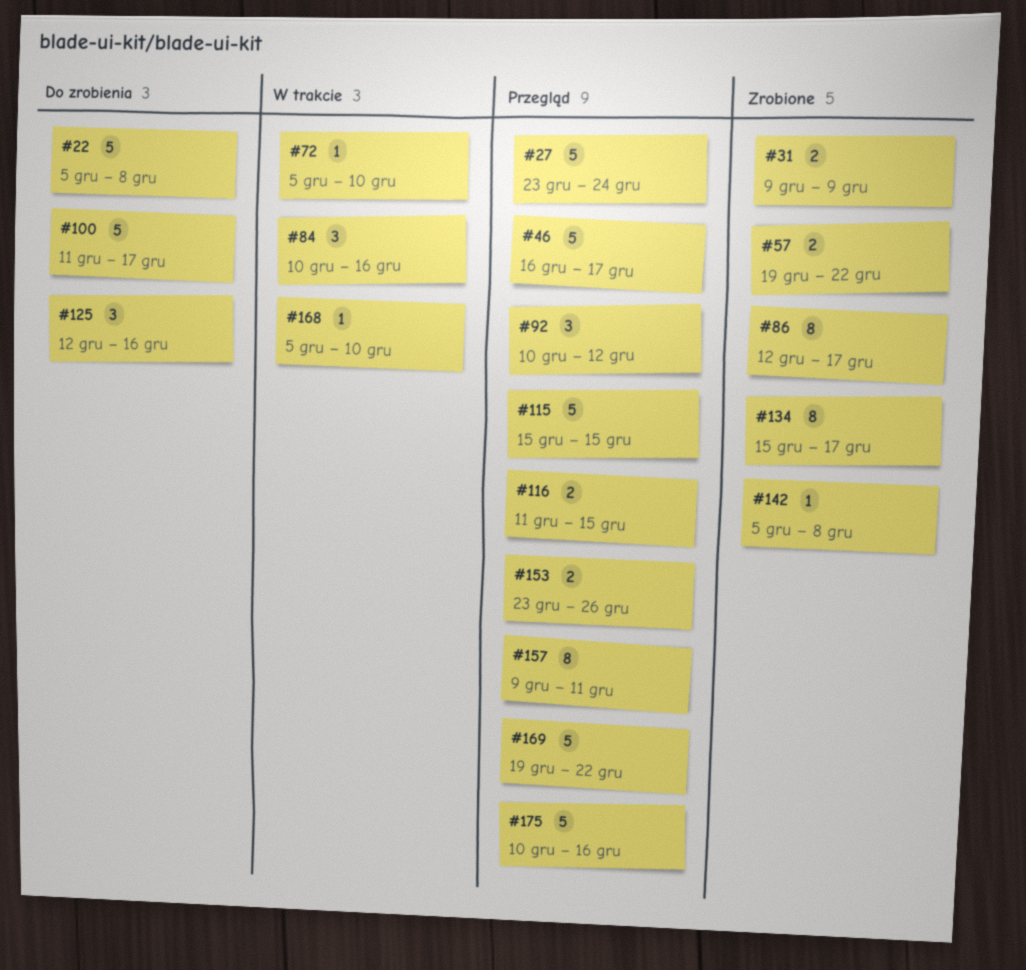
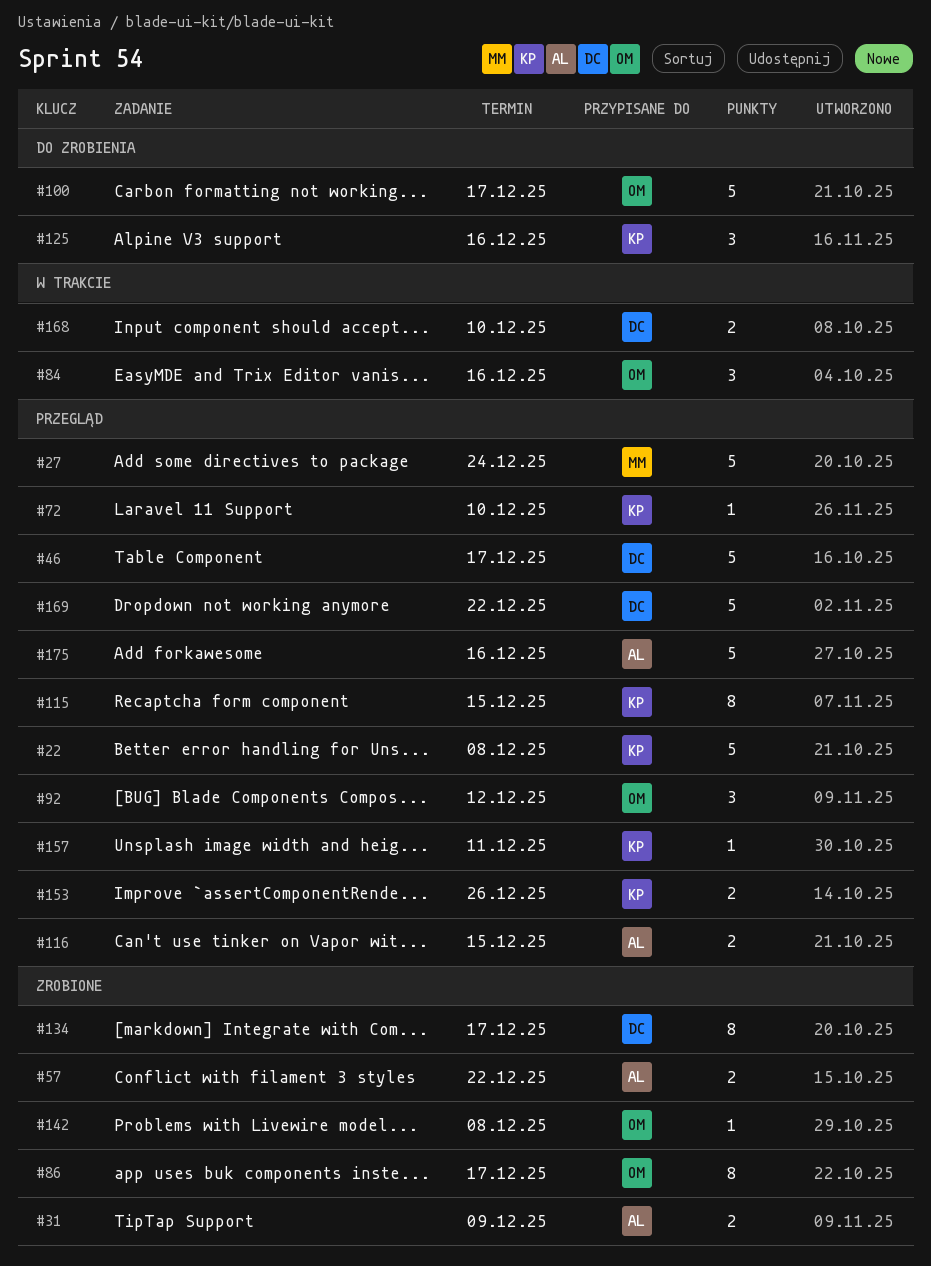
#22, status: Do zrobienia -> Przegląd
#72, status: W trakcie -> Przegląd
#115, estimate: 5 -> 8
#157, estimate: 8 -> 1
#168, estimate: 1 -> 2

